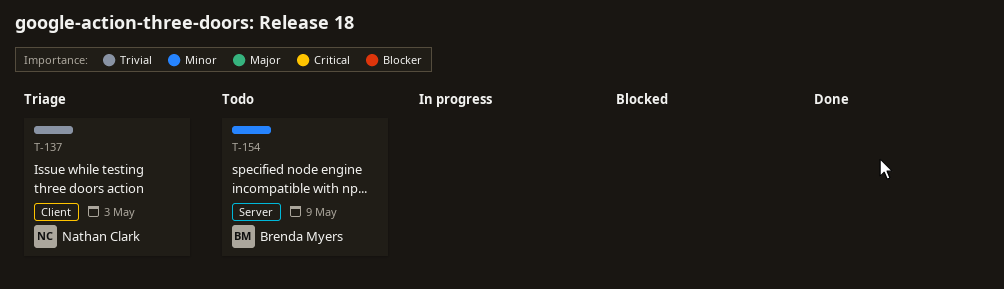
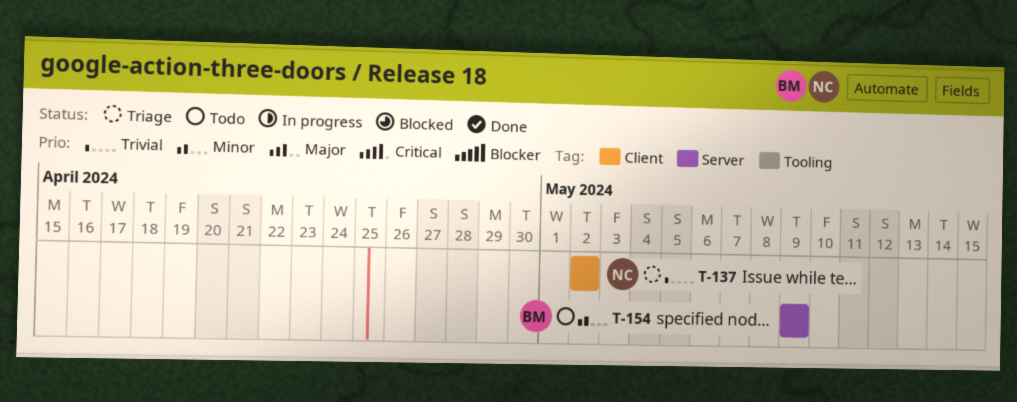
T-137, due: May 3 -> May 2

